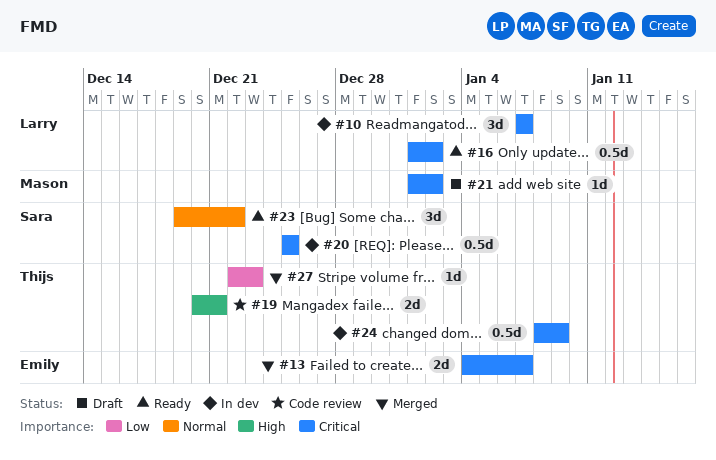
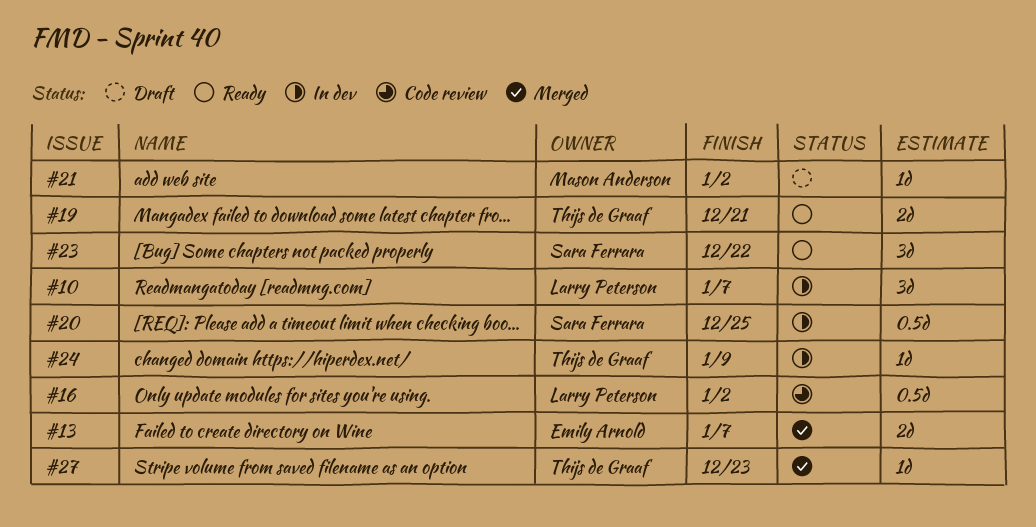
#16, status: Ready -> Code review
#19, status: Code review -> Ready
#24, estimate: 0.5d -> 1d

